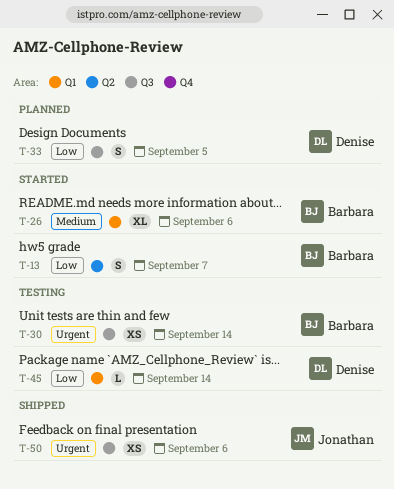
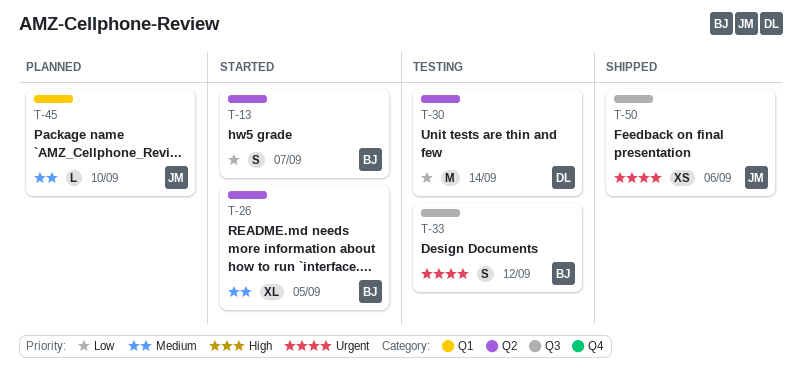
T-26, label: Q1 -> Q2
T-26, due: Sep 6 -> Sep 5
T-30, owner: Barbara -> Denise
T-30, priority: Urgent -> Low
T-30, label: Q3 -> Q2
T-30, estimate: XS -> M
T-33, status: Planned -> Testing
T-33, owner: Denise -> Barbara
T-33, priority: Low -> Urgent
T-33, due: Sep 5 -> Sep 12
T-45, status: Testing -> Planned
T-45, owner: Denise -> Jonathan
T-45, priority: Low -> Medium
T-45, due: Sep 14 -> Sep 10

